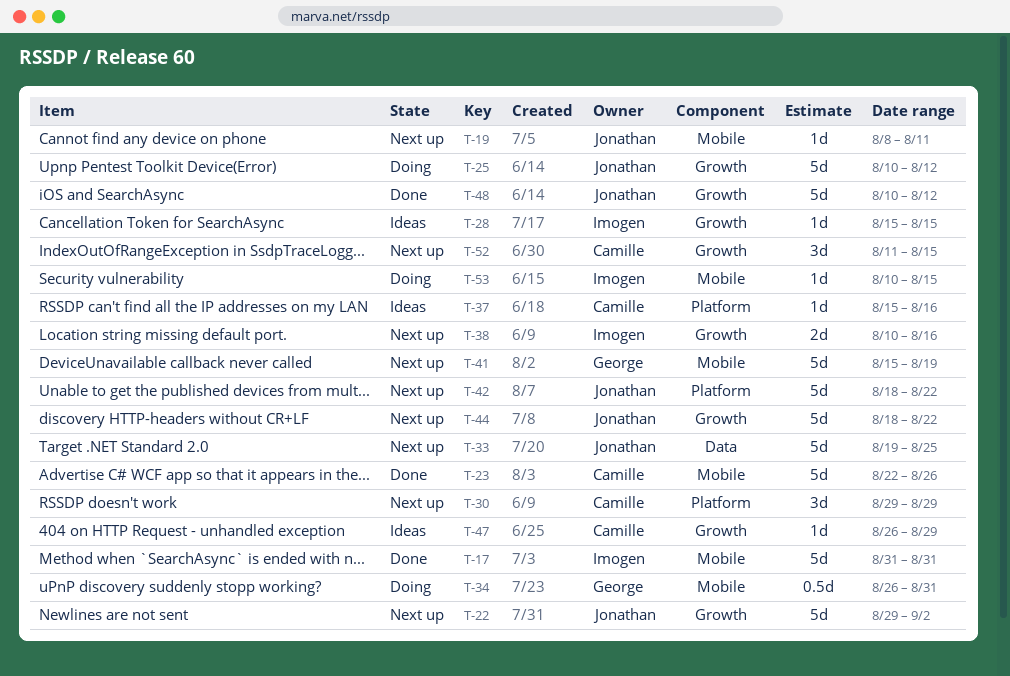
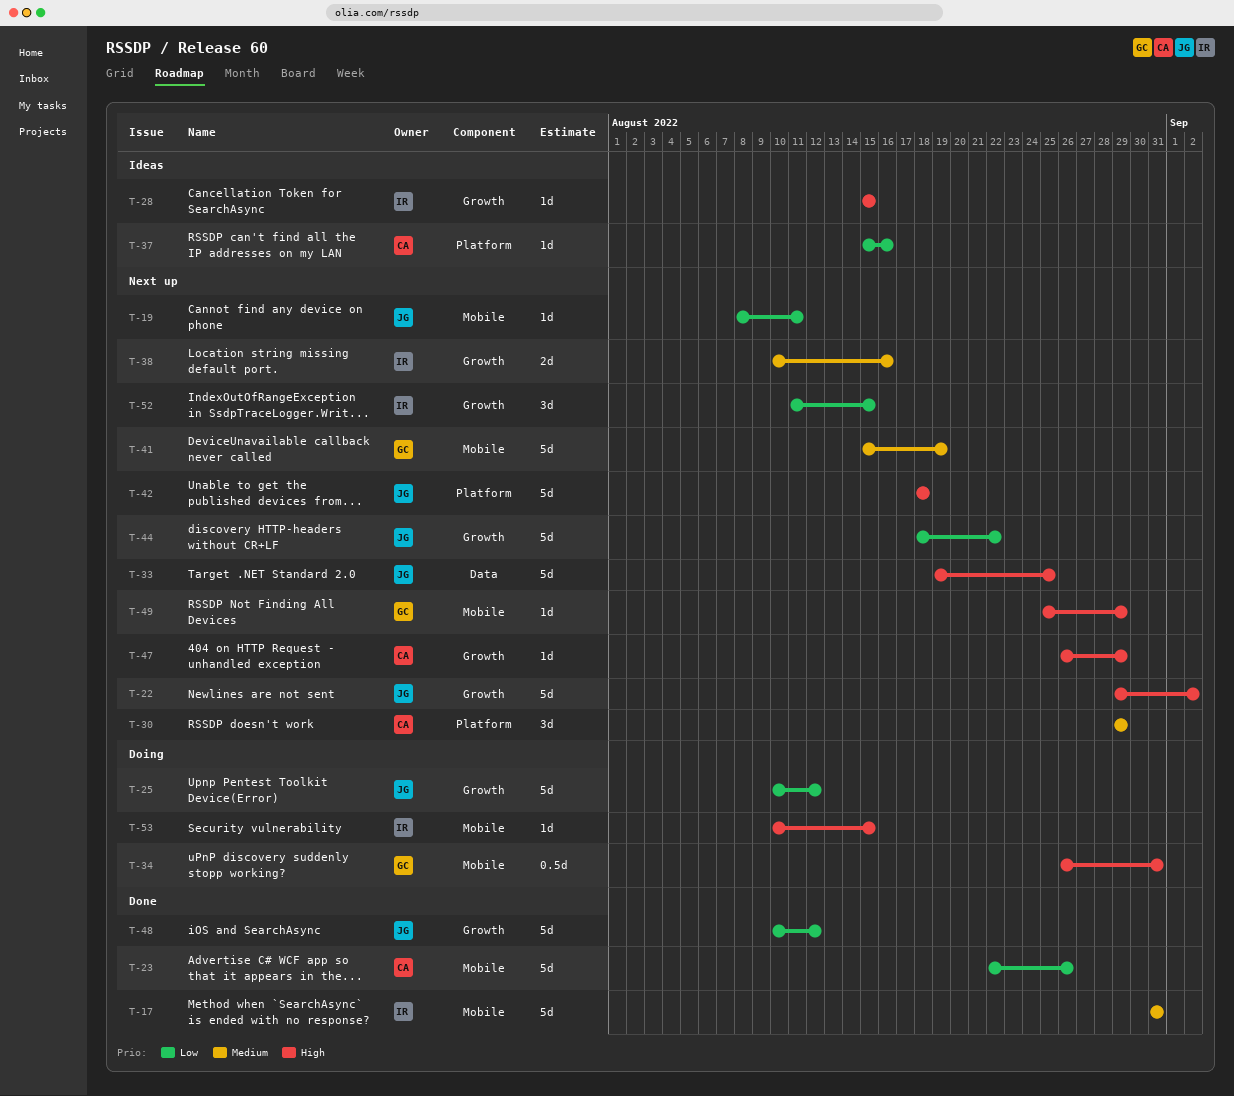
T-42, due: Aug 22 -> Aug 18
T-47, status: Ideas -> Next up
T-49: none -> present
T-52, owner: Camille -> Imogen

